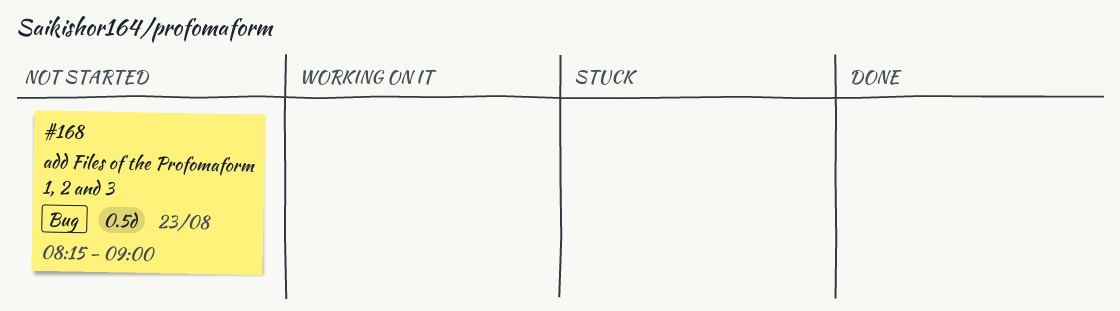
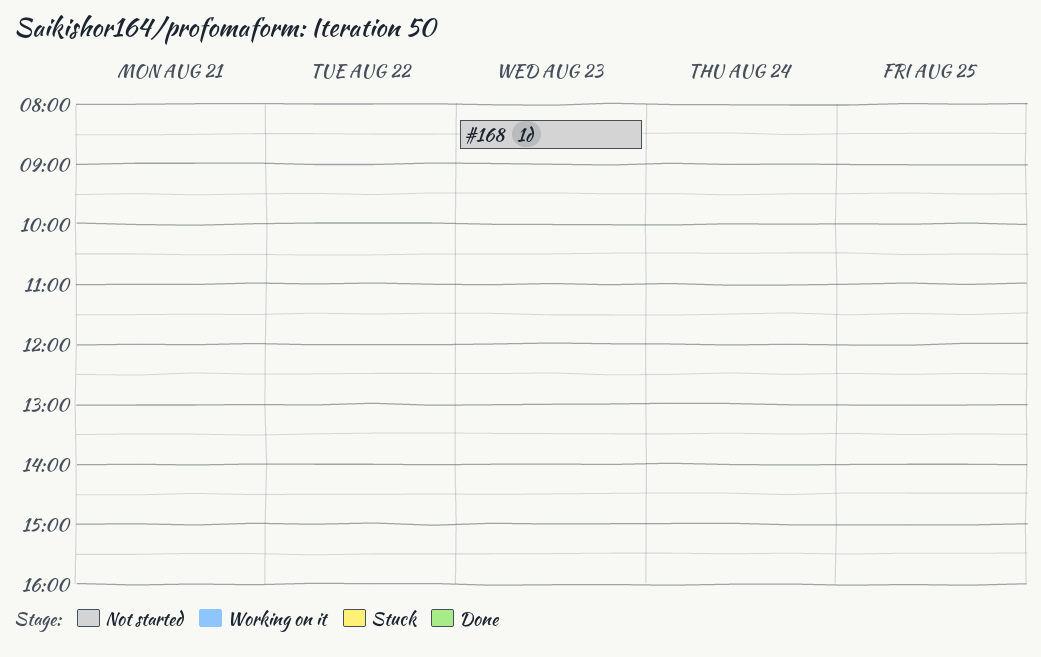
#168, estimate: 0.5d -> 1d
#168, ends: 09:00 -> 08:45

